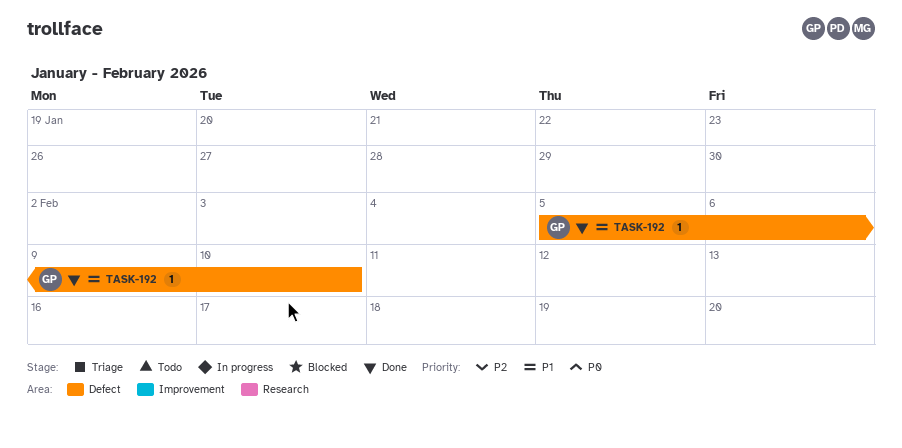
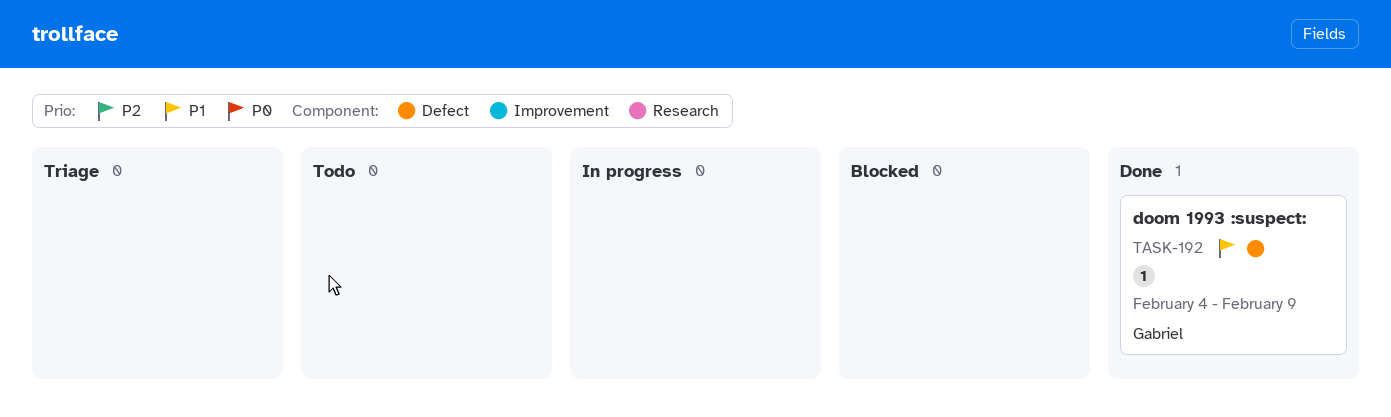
TASK-192, start: Feb 5 -> Feb 4
TASK-192, due: Feb 10 -> Feb 9

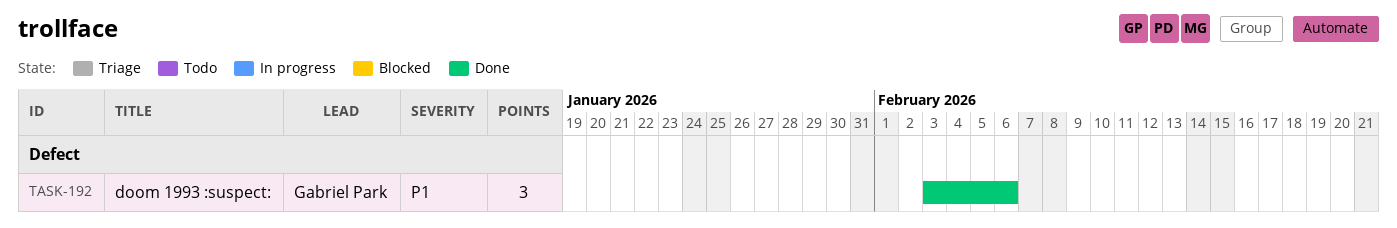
TASK-192, estimate: 1 -> 3
TASK-192, start: Feb 4 -> Feb 3
TASK-192, due: Feb 9 -> Feb 6

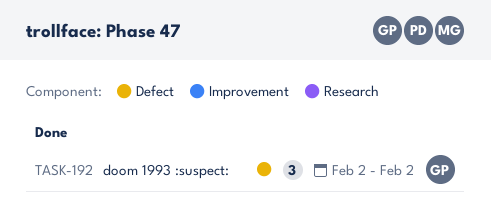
TASK-192, start: Feb 3 -> Feb 2
TASK-192, due: Feb 6 -> Feb 2

